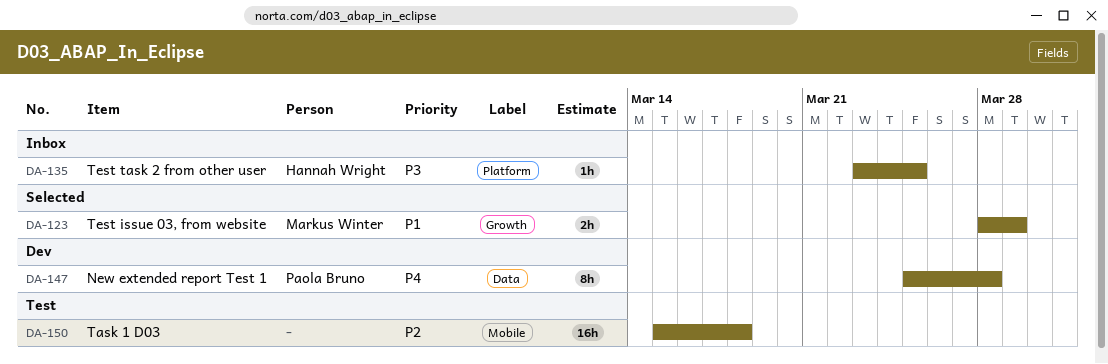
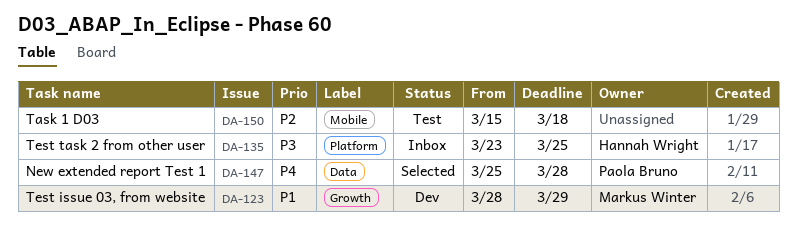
DA-123, status: Selected -> Dev
DA-147, status: Dev -> Selected

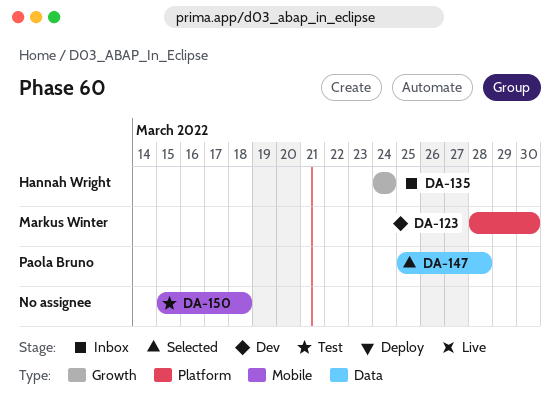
DA-123, label: Growth -> Platform
DA-123, due: Mar 29 -> Mar 30
DA-135, label: Platform -> Growth
DA-135, start: Mar 23 -> Mar 24
DA-135, due: Mar 25 -> Mar 24

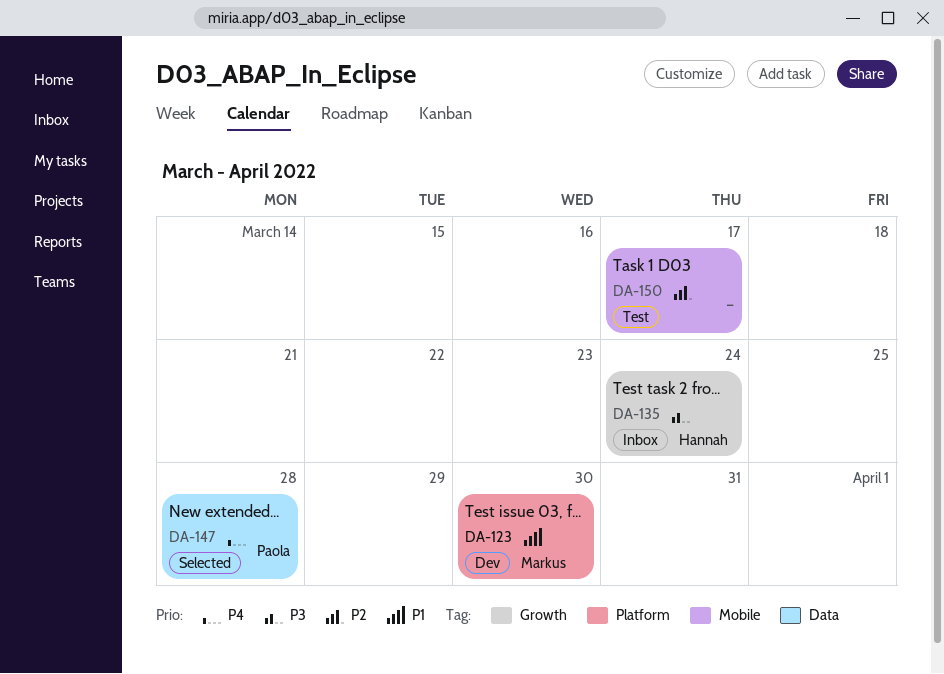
DA-150, due: Mar 18 -> Mar 17

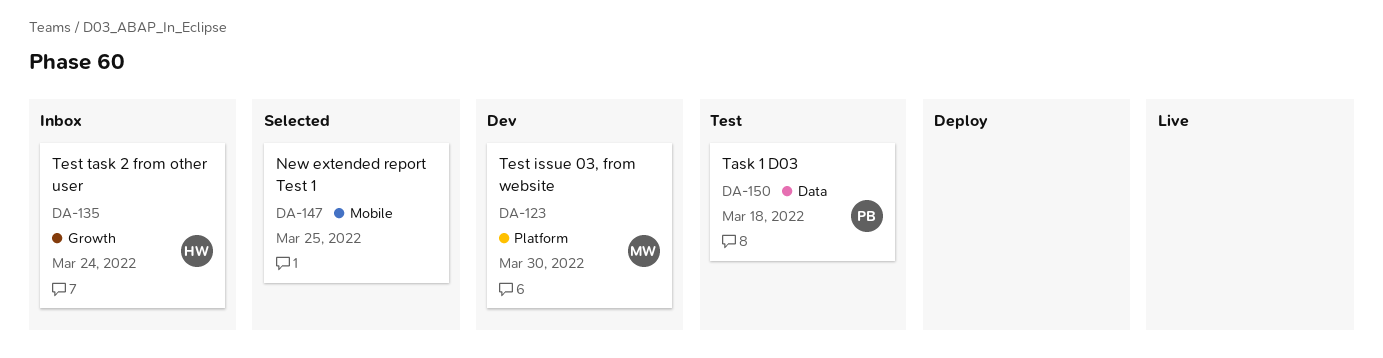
DA-147, owner: Paola -> none
DA-147, label: Data -> Mobile
DA-147, due: Mar 28 -> Mar 25
DA-150, owner: none -> Paola
DA-150, label: Mobile -> Data
DA-150, due: Mar 17 -> Mar 18

